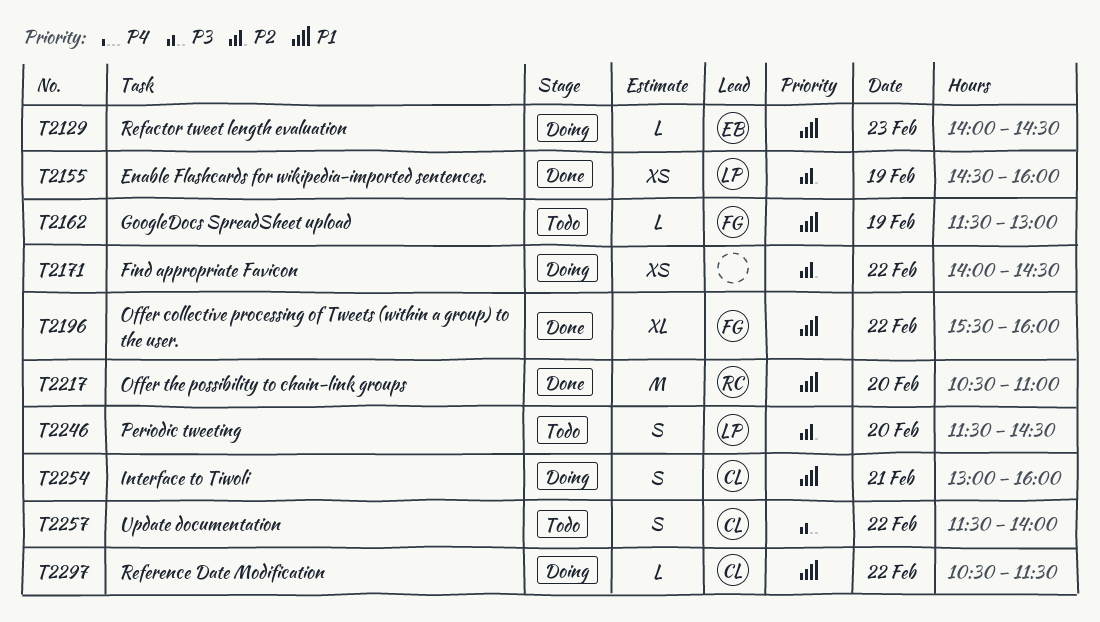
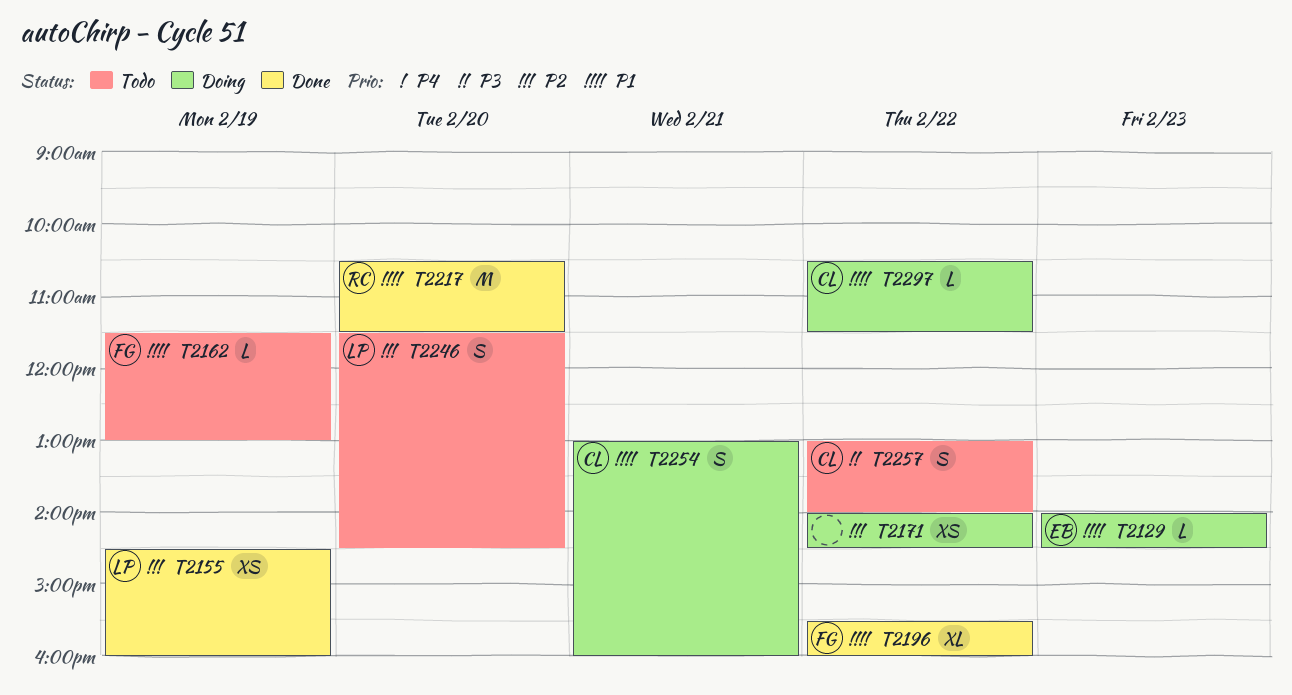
T2217, ends: 11:00 -> 11:30
T2257, begins: 11:30 -> 13:00

